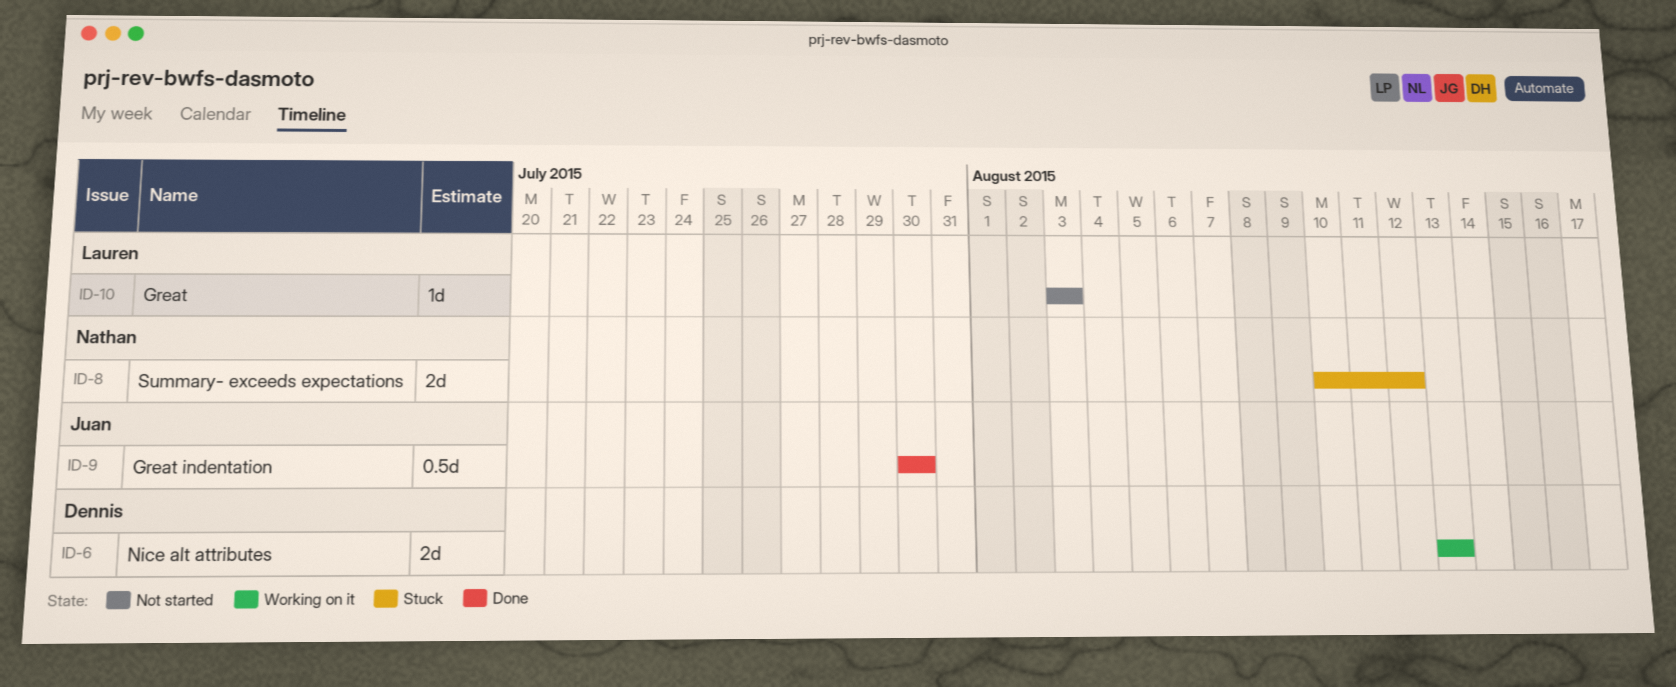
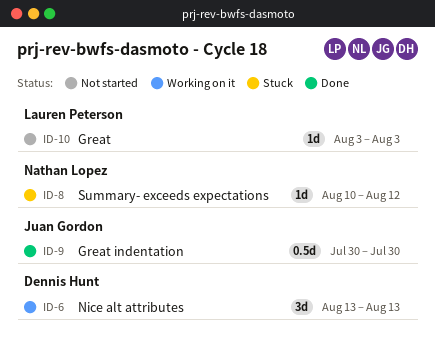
ID-6, estimate: 2d -> 3d
ID-8, estimate: 2d -> 1d

